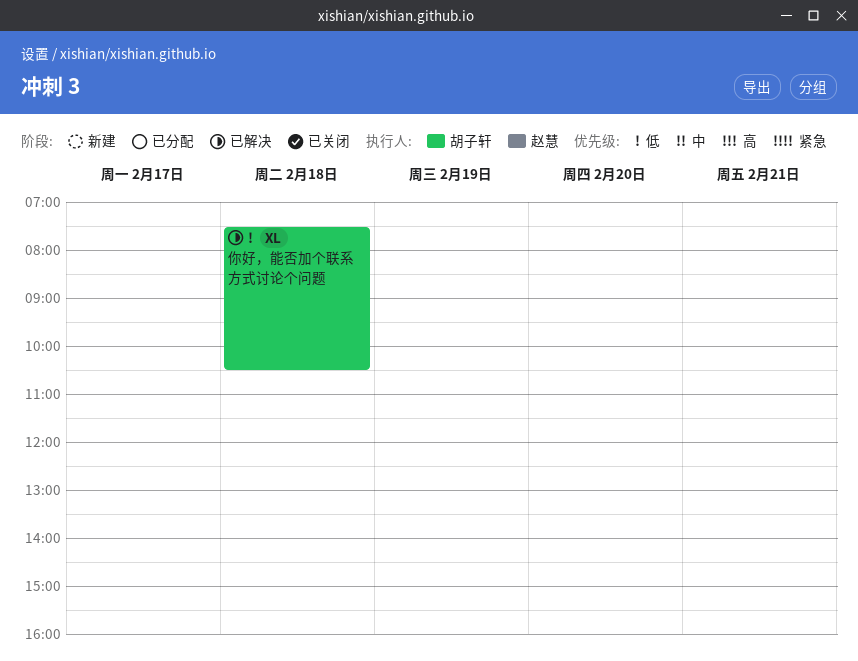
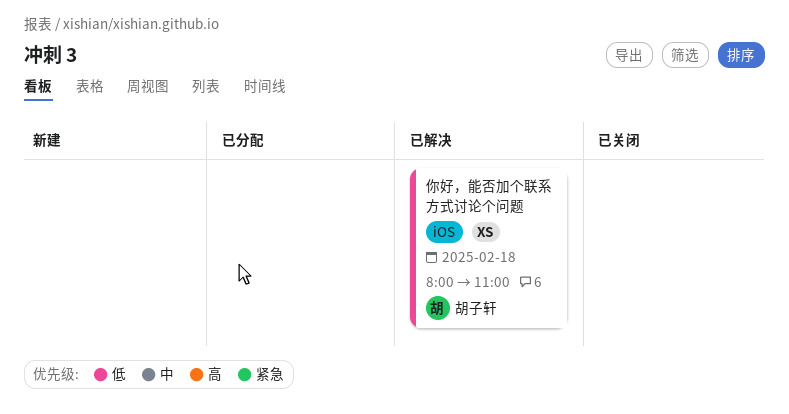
你好，能否加个联系方式讨论个问题, estimate: XL -> XS
你好，能否加个联系方式讨论个问题, begins: 07:30 -> 08:00
你好，能否加个联系方式讨论个问题, ends: 10:30 -> 11:00

